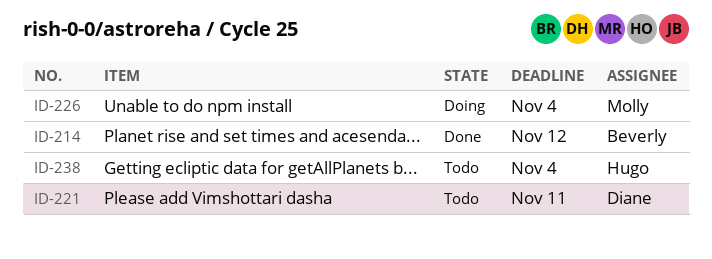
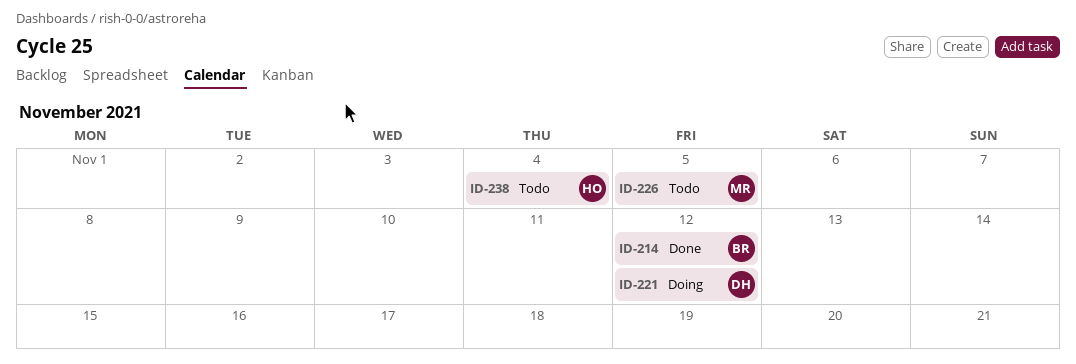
ID-221, status: Todo -> Doing
ID-221, due: Nov 11 -> Nov 12
ID-226, status: Doing -> Todo
ID-226, due: Nov 4 -> Nov 5

